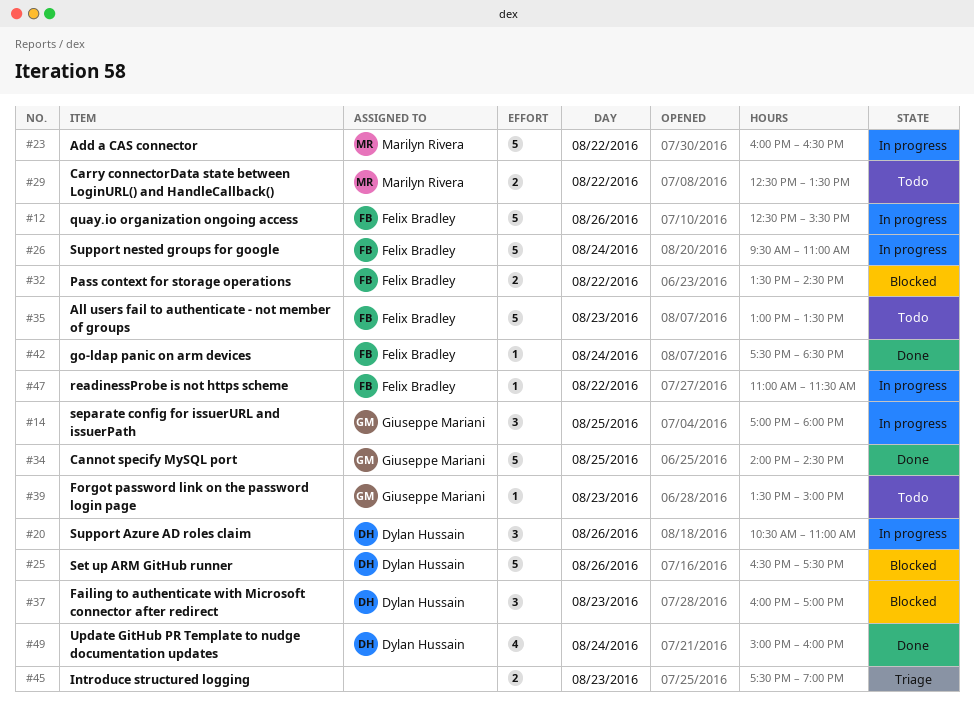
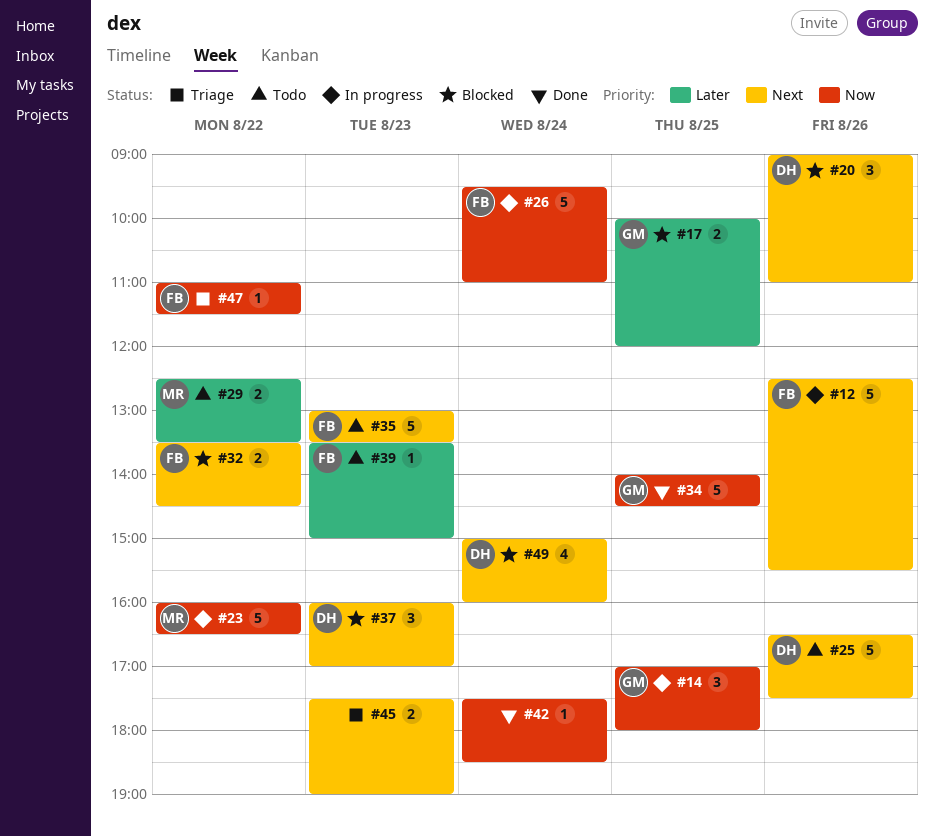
#17: none -> present
#20, status: In progress -> Blocked
#20, begins: 10:30 -> 09:00
#25, status: Blocked -> Todo
#39, owner: Giuseppe Mariani -> Felix Bradley
#42, owner: Felix Bradley -> none
#47, status: In progress -> Triage
#49, status: Done -> Blocked

